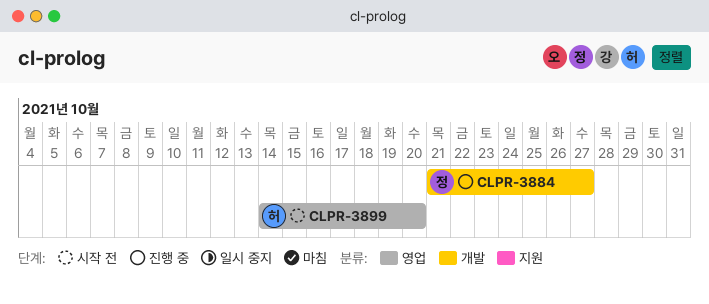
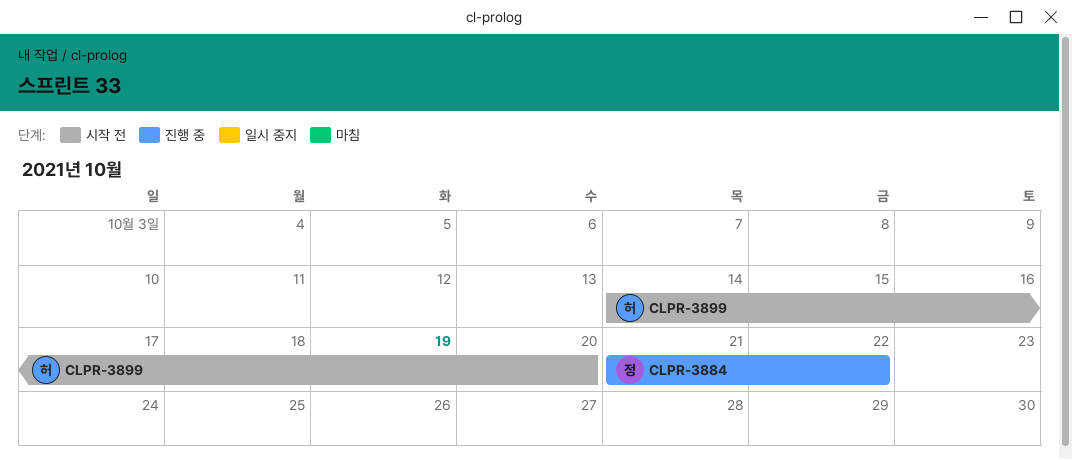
CLPR-3884, due: Oct 27 -> Oct 22

